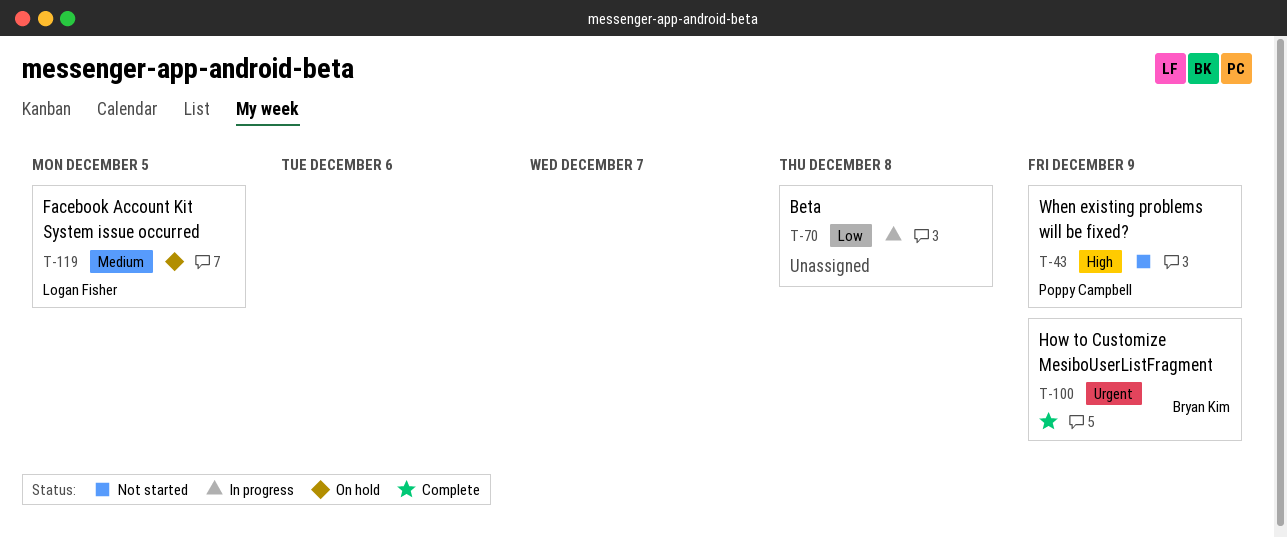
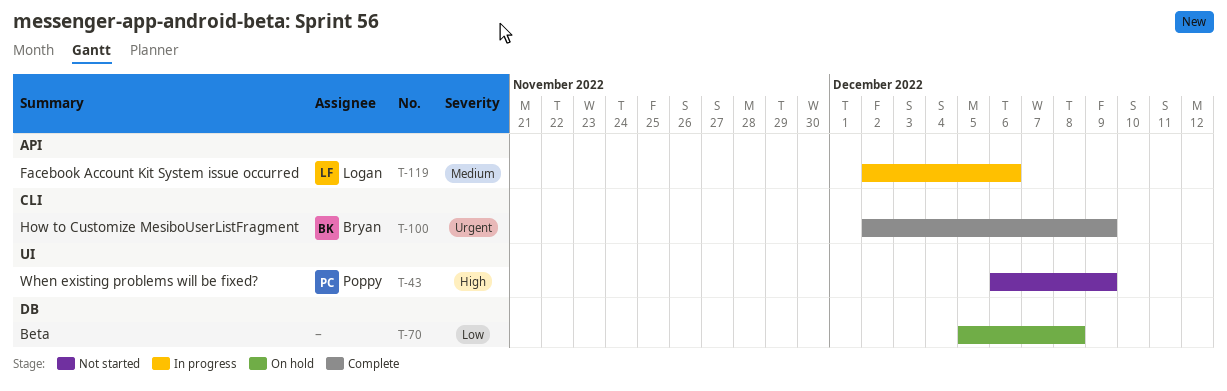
T-70, status: In progress -> On hold
T-119, status: On hold -> In progress
T-119, due: Dec 5 -> Dec 6

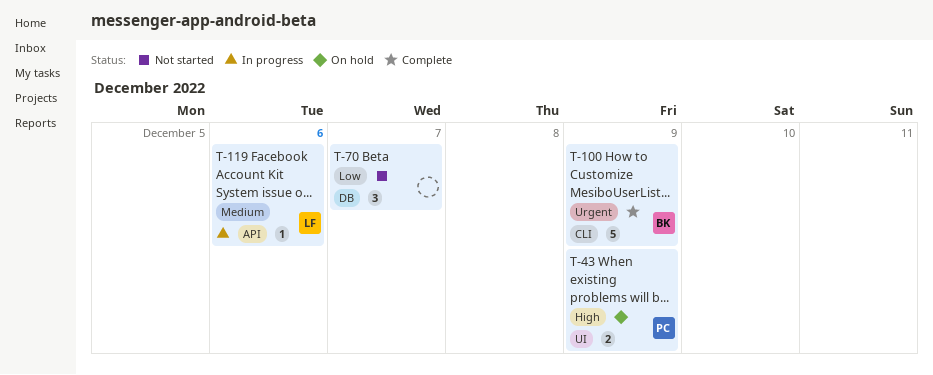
T-43, status: Not started -> On hold
T-70, status: On hold -> Not started
T-70, due: Dec 8 -> Dec 7

